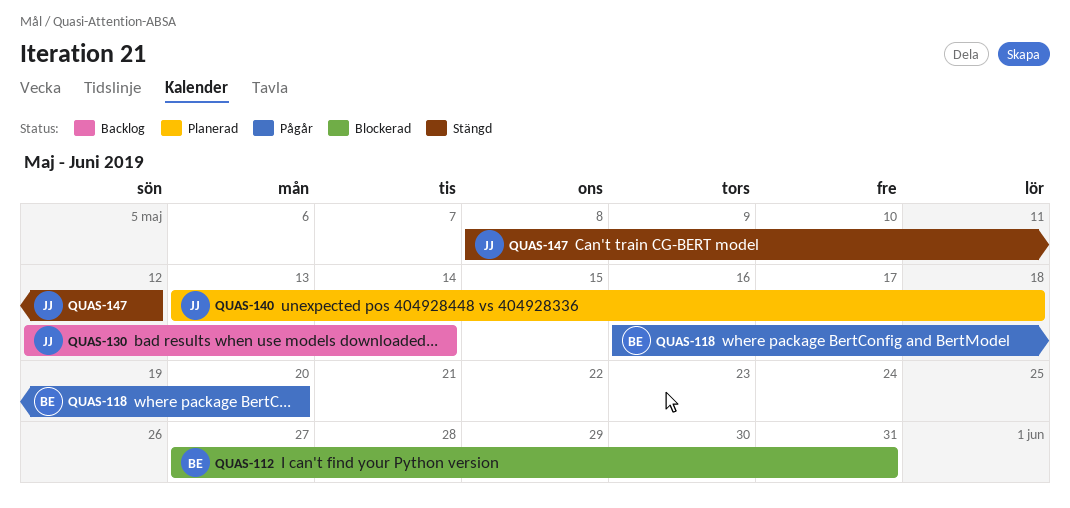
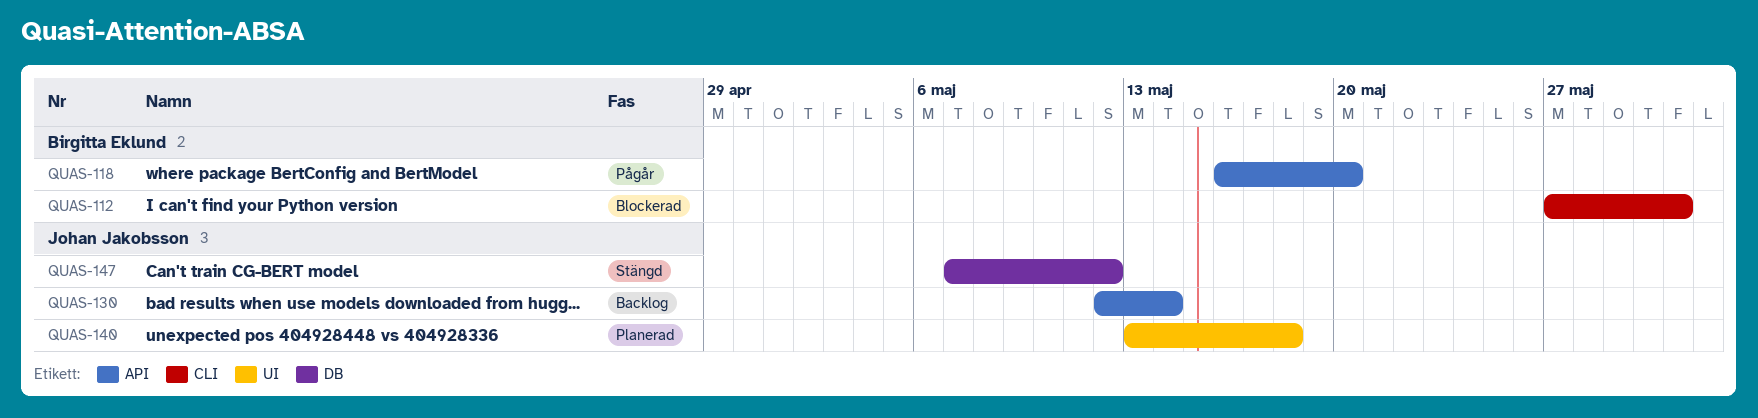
QUAS-147, start: May 8 -> May 7

